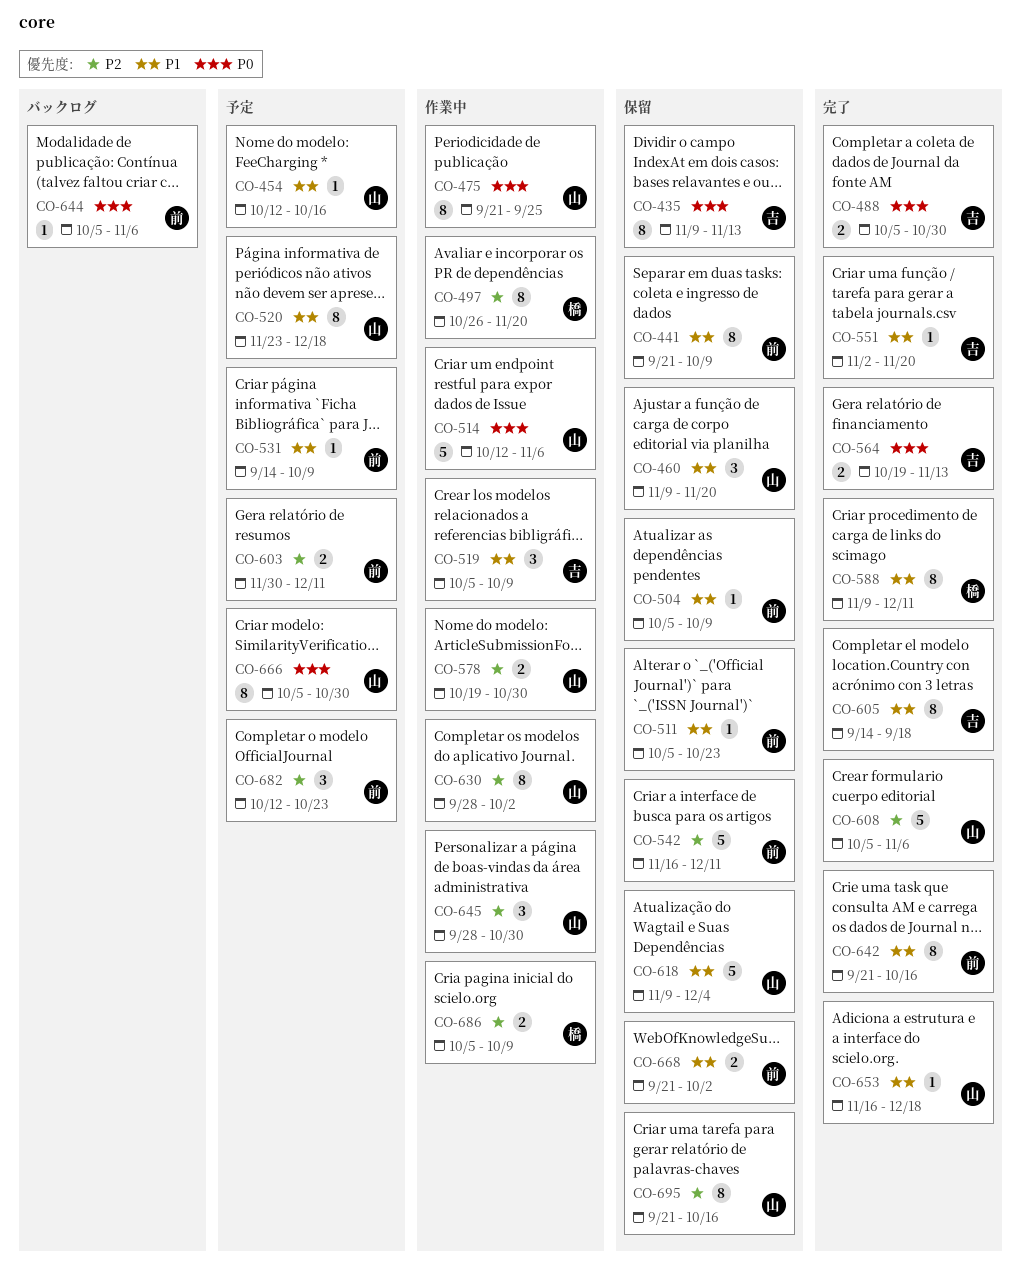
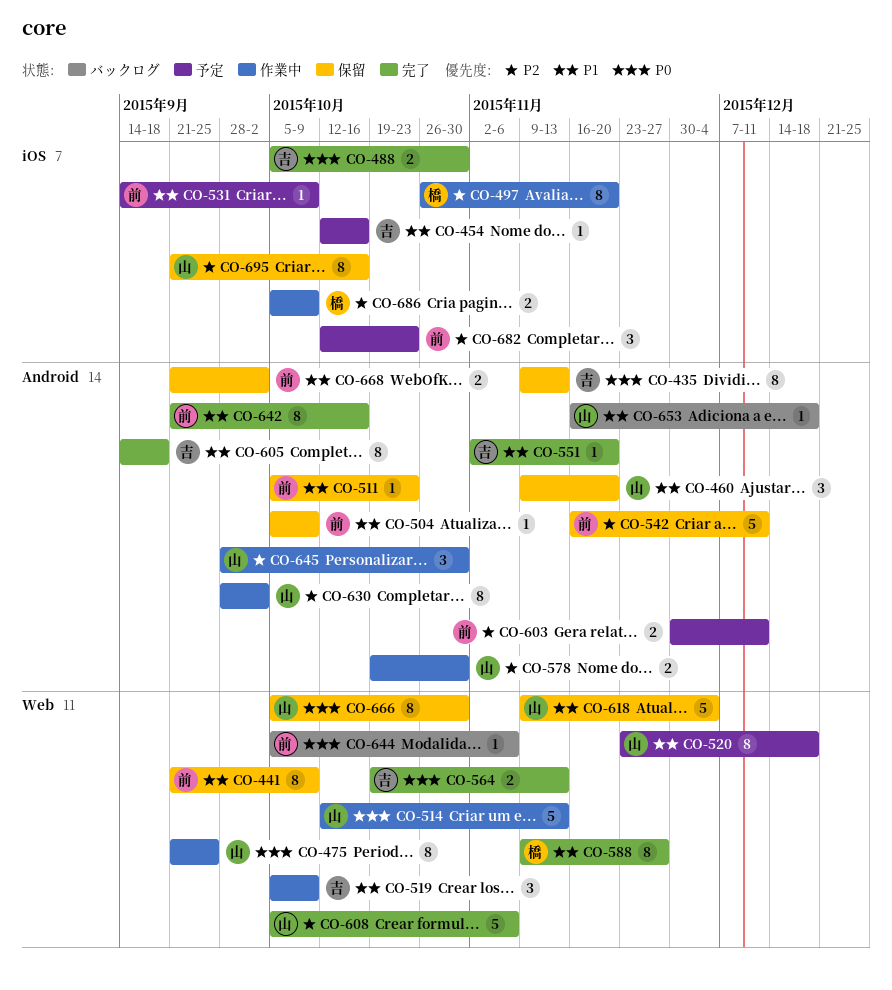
CO-454, owner: 山 -> 吉
CO-514, due: Nov 6 -> Nov 13
CO-588, due: Dec 11 -> Nov 27
CO-653, status: 完了 -> バックログ
CO-666, status: 予定 -> 保留

